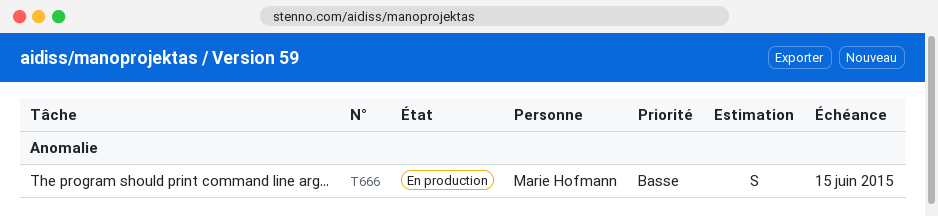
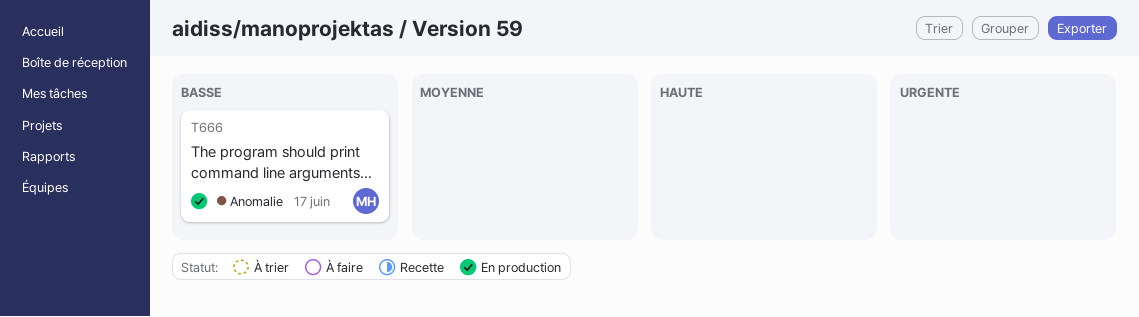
T666, due: Jun 15 -> Jun 17

